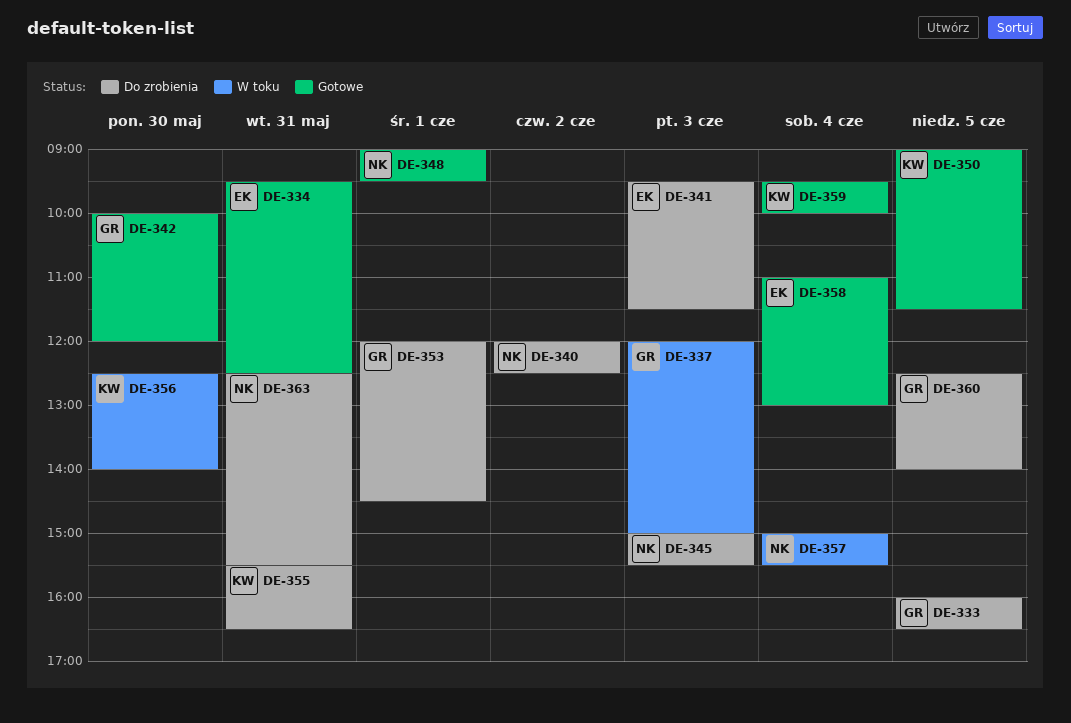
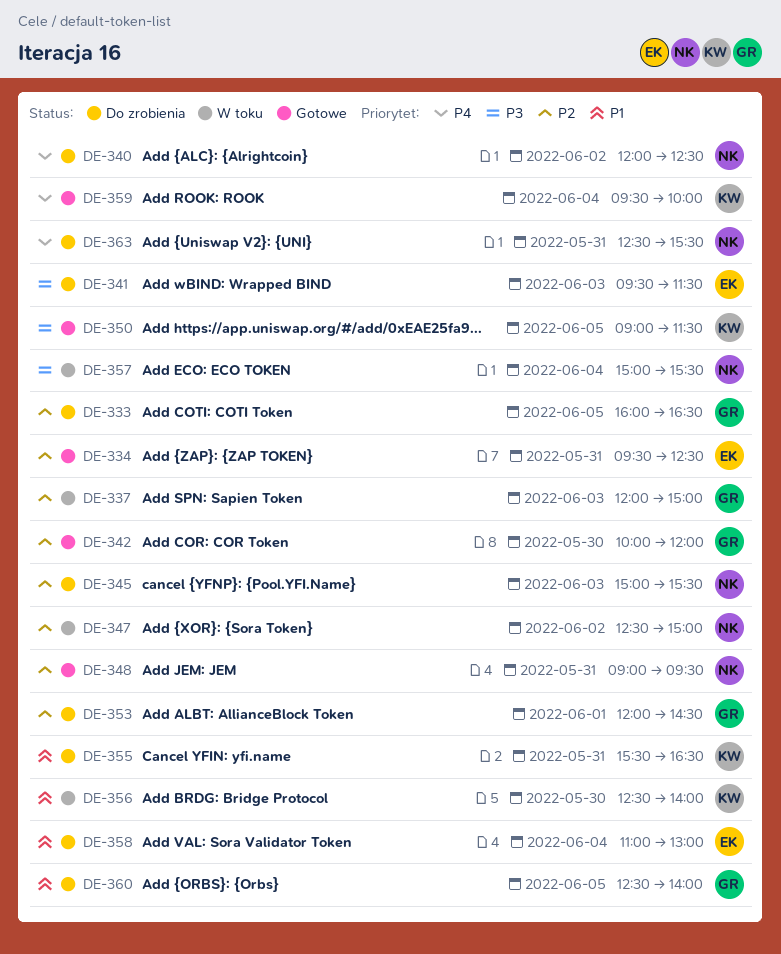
DE-347: none -> present
DE-348, day: Jun 1 -> May 31
DE-358, status: Gotowe -> Do zrobienia

